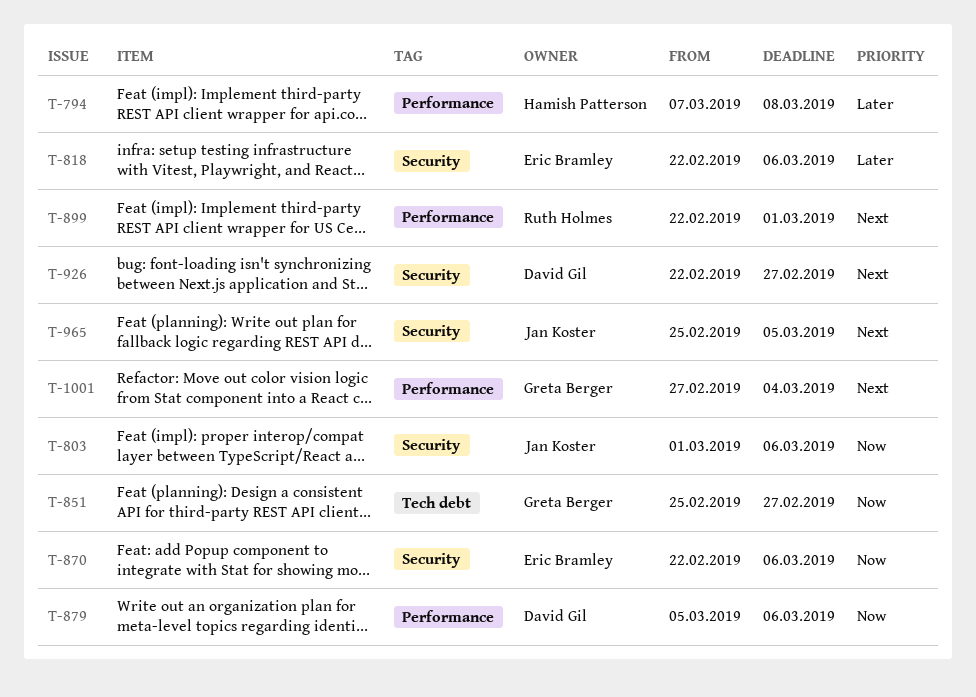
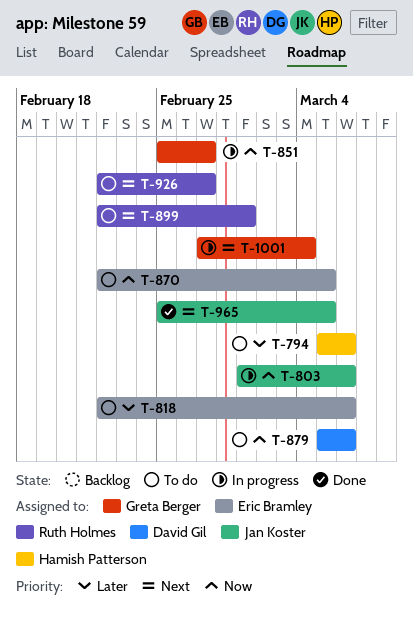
T-794, start: Mar 7 -> Mar 5
T-794, due: Mar 8 -> Mar 6
T-870, due: Mar 6 -> Mar 5
T-926, owner: David Gil -> Ruth Holmes

